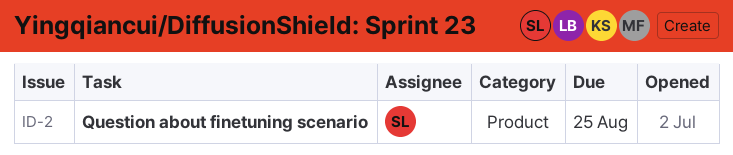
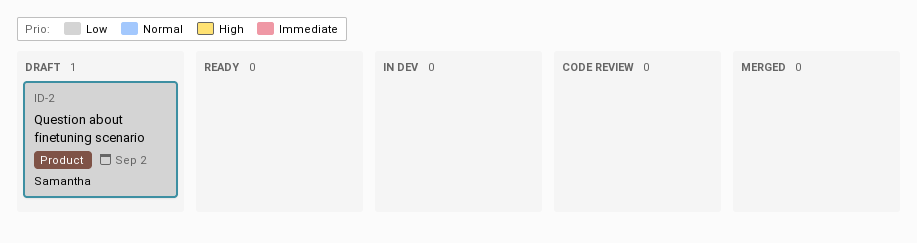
ID-2, due: Aug 25 -> Sep 2

